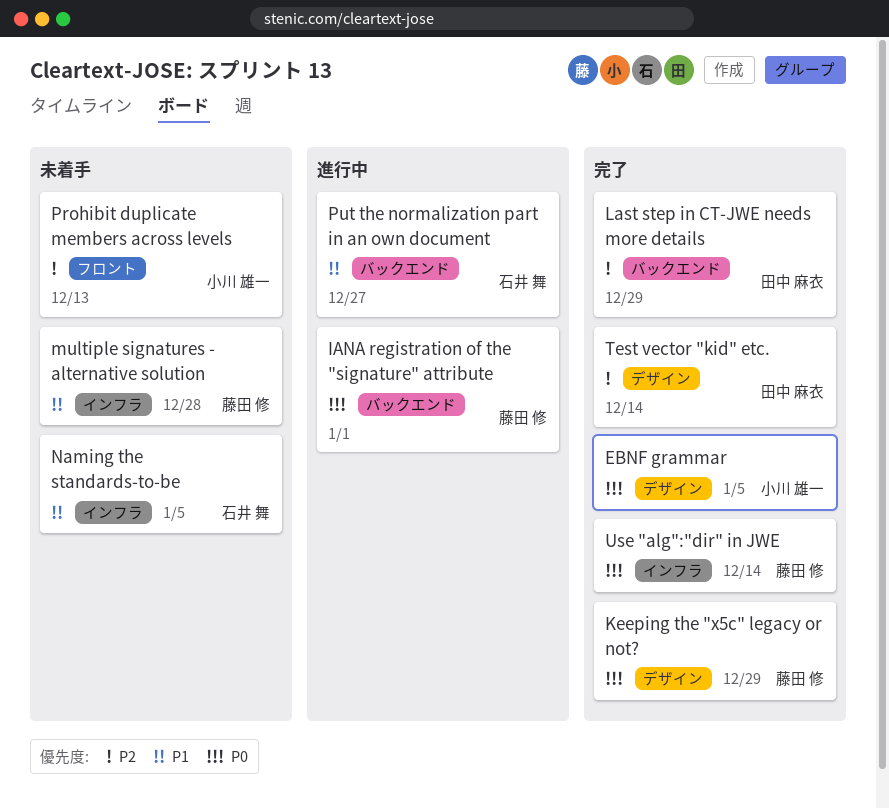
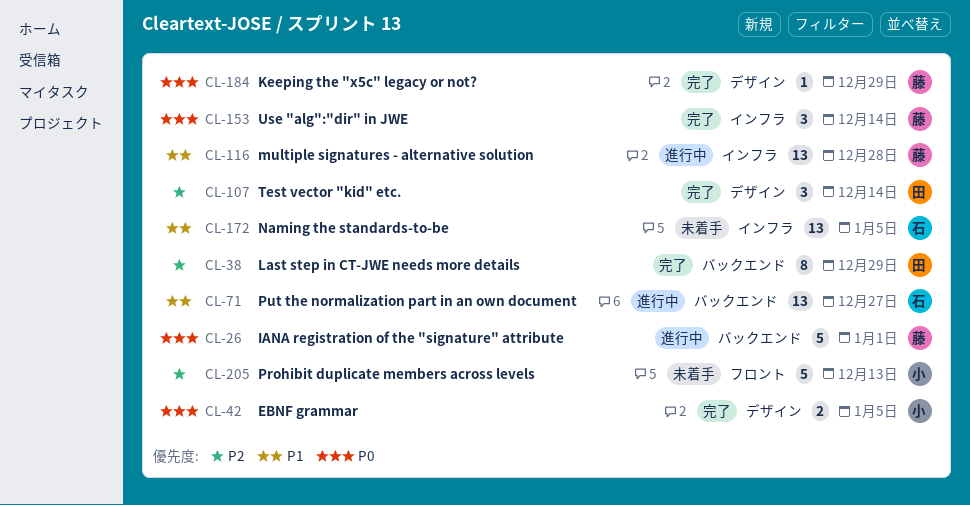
multiple signatures - alternative solution, status: 未着手 -> 進行中

